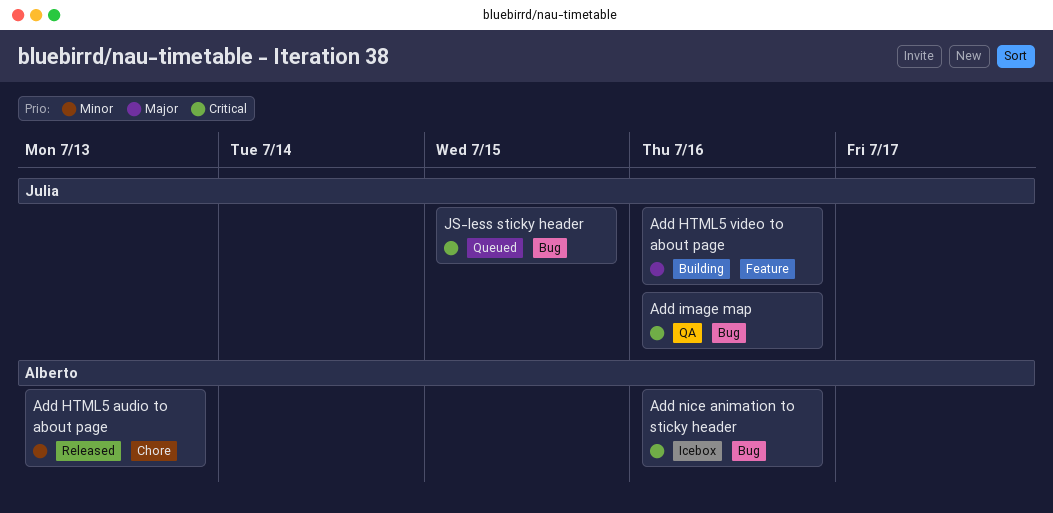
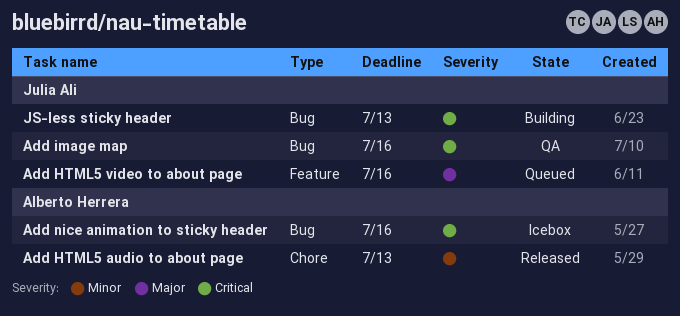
Add HTML5 video to about page, status: Building -> Queued
JS-less sticky header, status: Queued -> Building
JS-less sticky header, due: Jul 15 -> Jul 13

